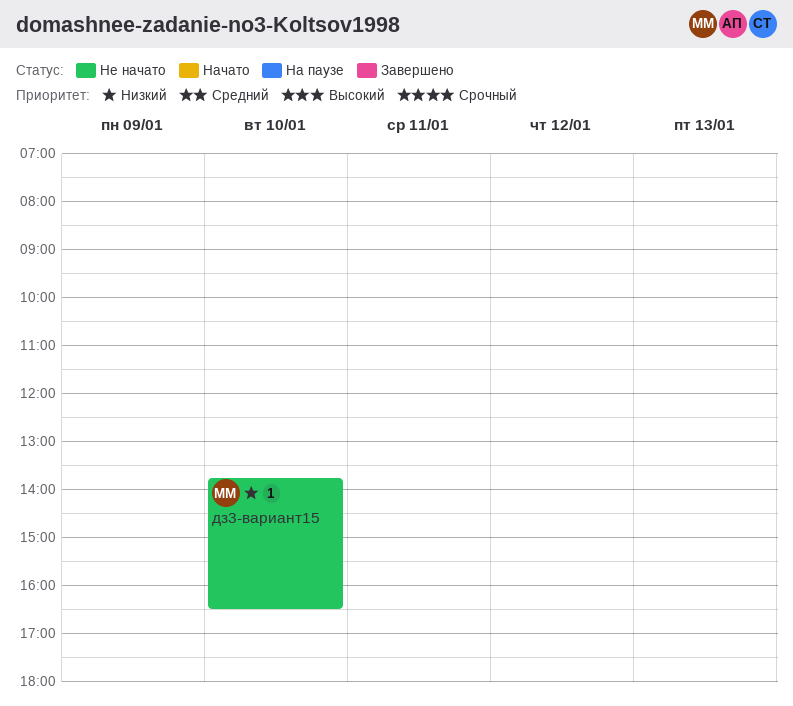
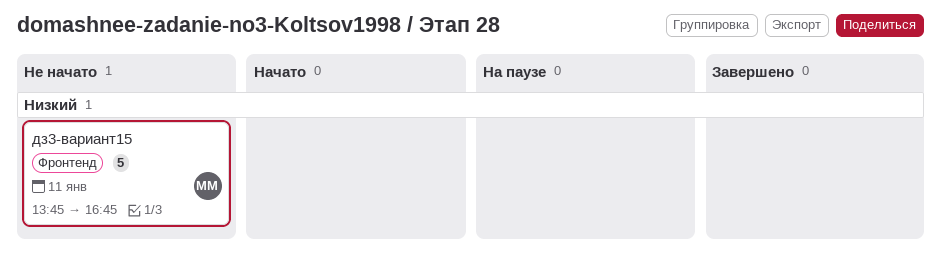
дз3-вариант15, estimate: 1 -> 5
дз3-вариант15, day: Jan 10 -> Jan 11
дз3-вариант15, ends: 16:30 -> 16:45

